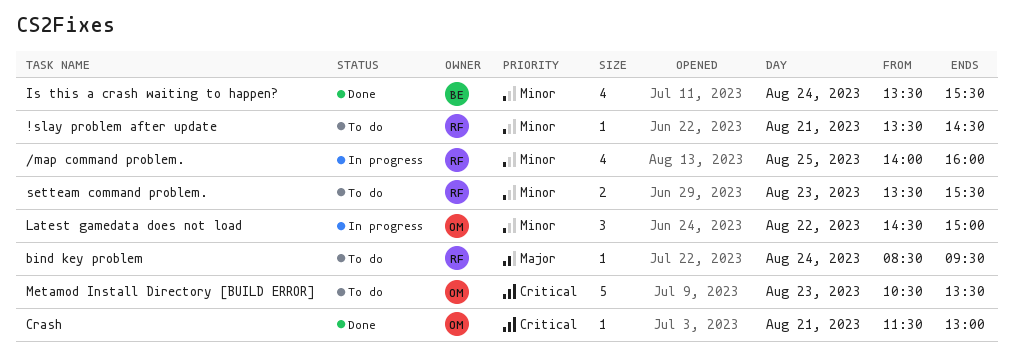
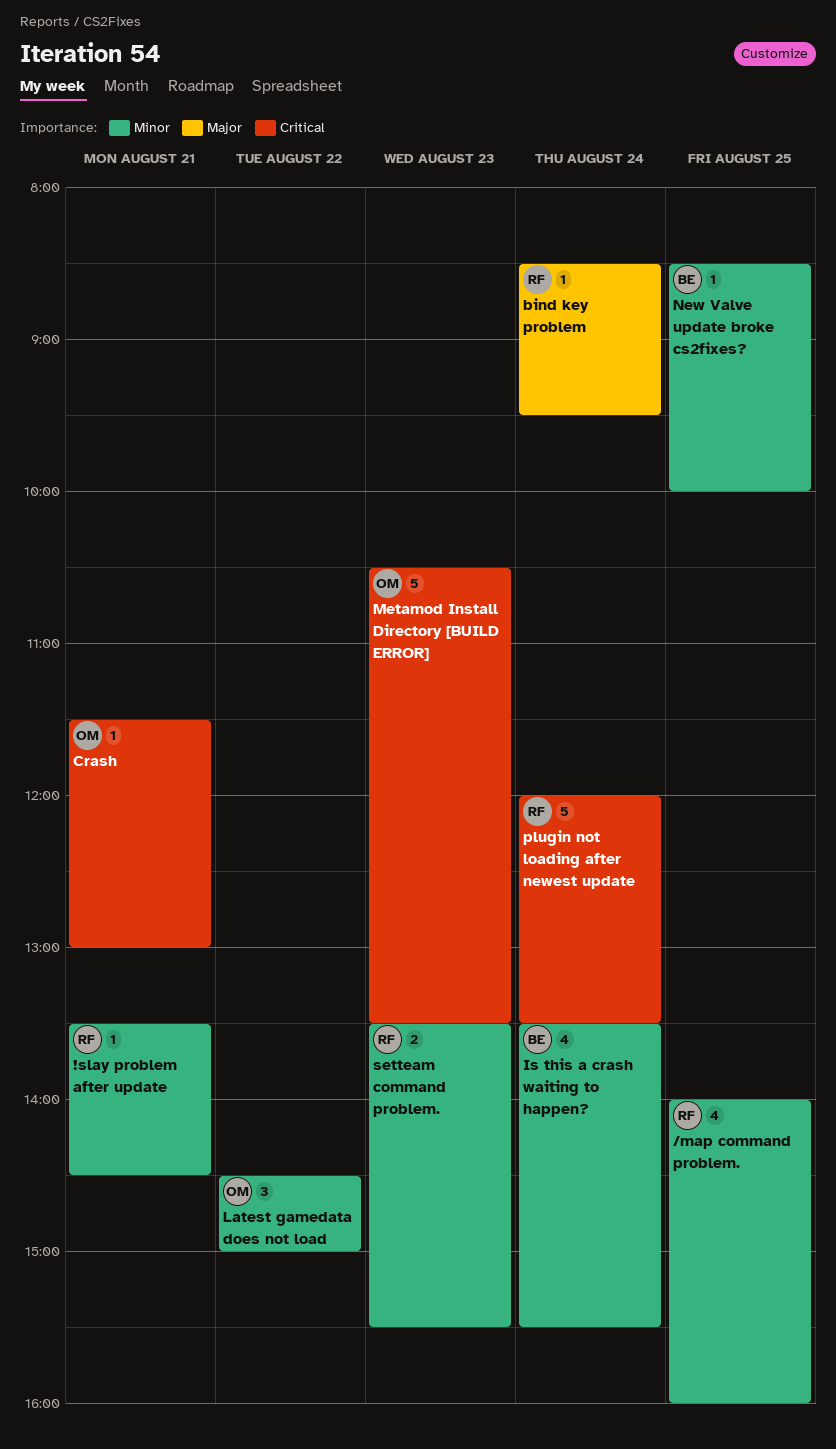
New Valve update broke cs2fixes?: none -> present
plugin not loading after newest update: none -> present

